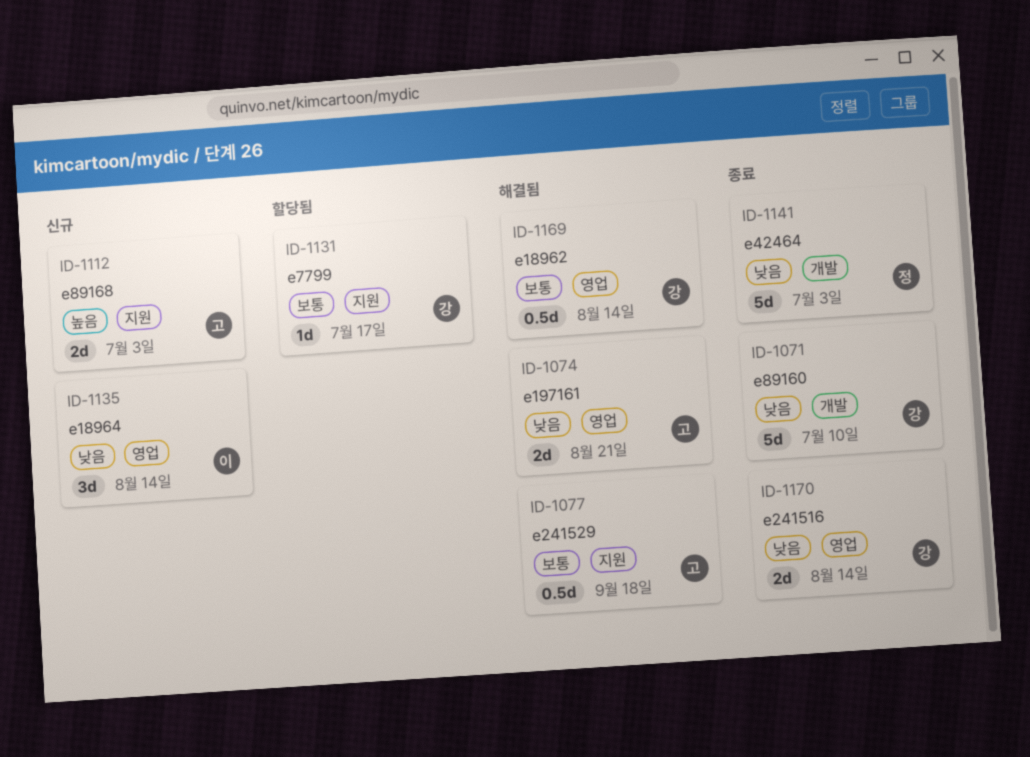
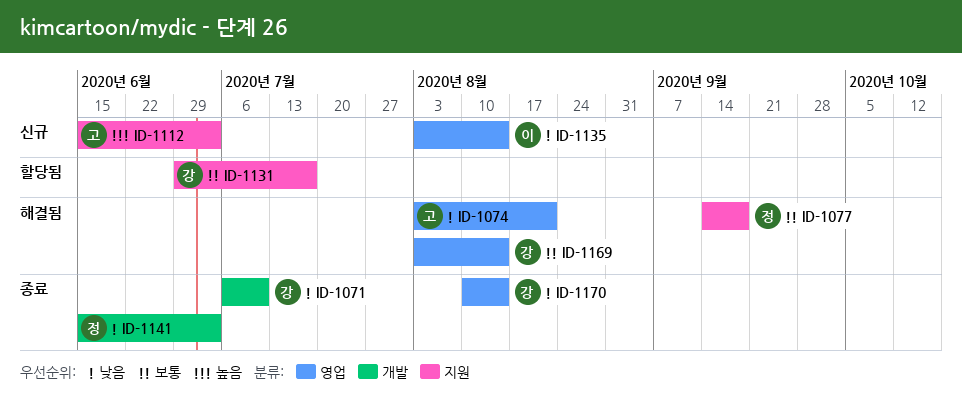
ID-1077, owner: 고 -> 정

